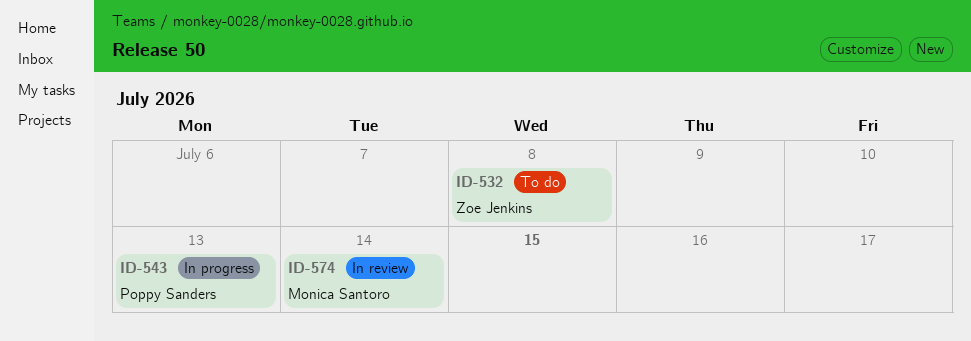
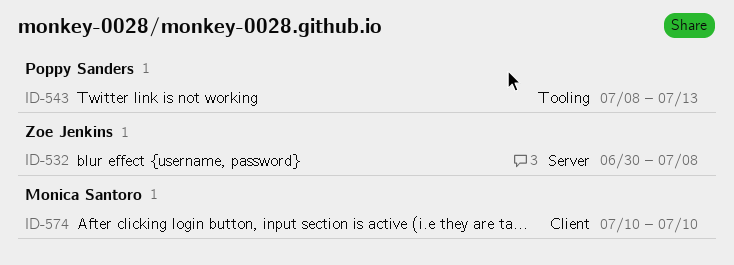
ID-574, due: Jul 14 -> Jul 10

